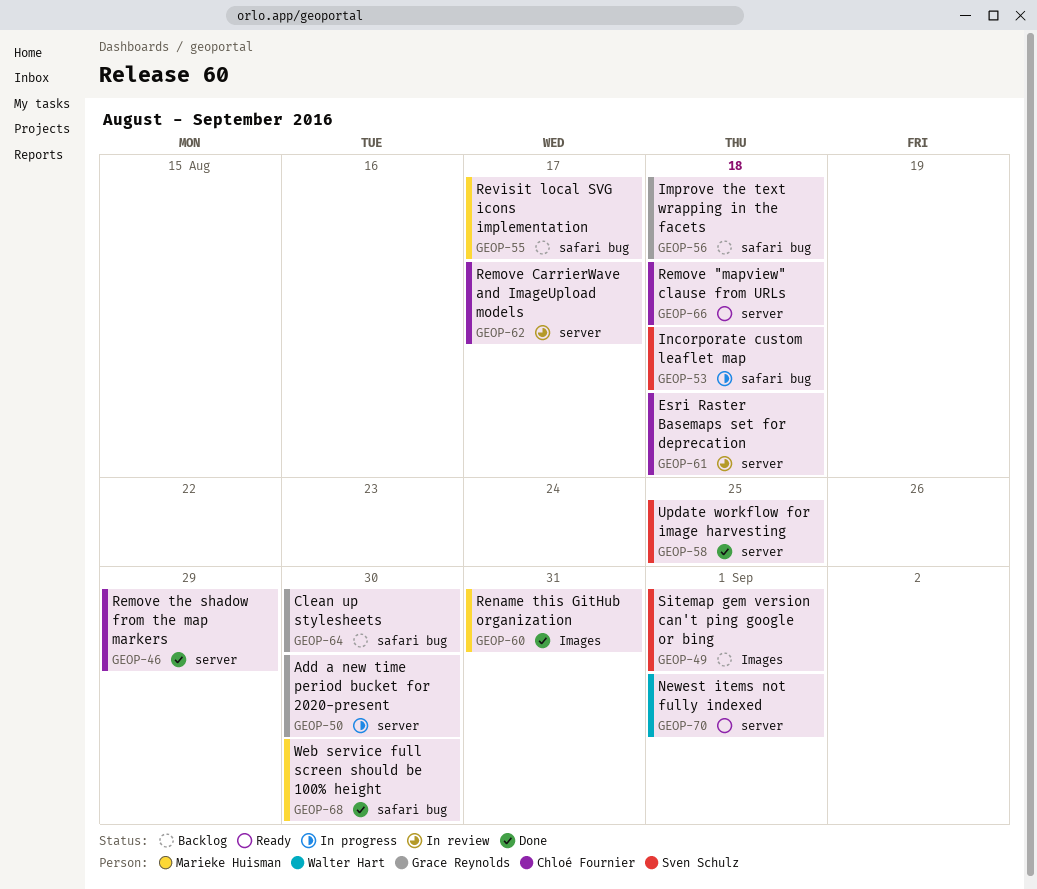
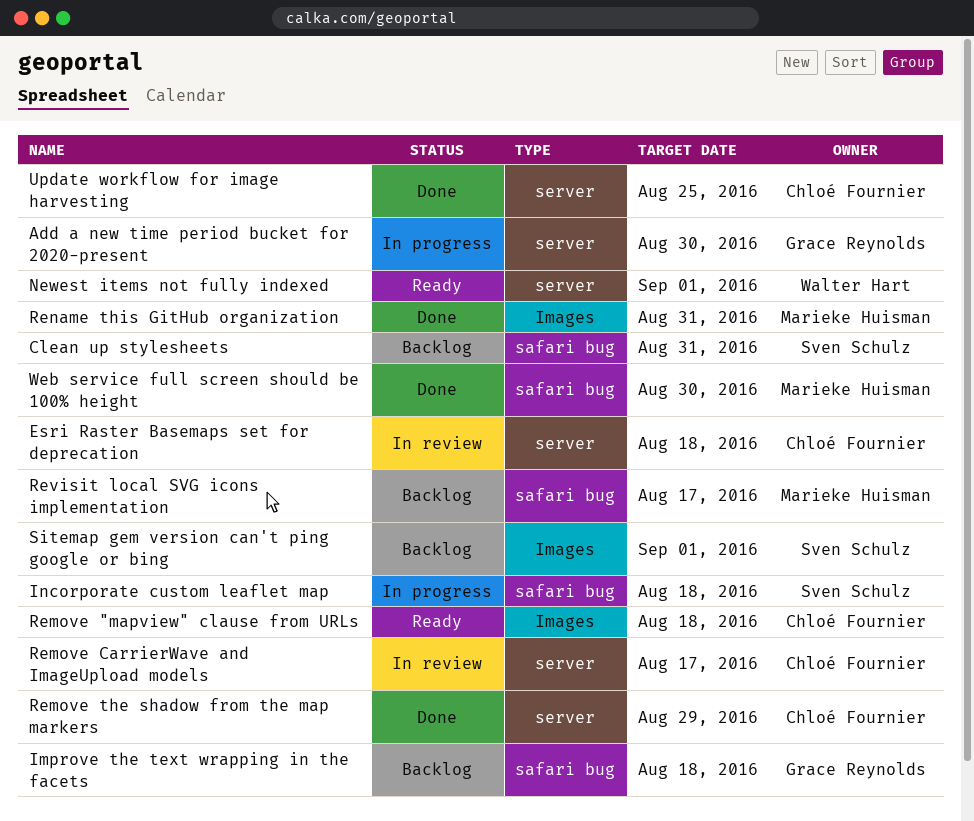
Clean up stylesheets, owner: Grace Reynolds -> Sven Schulz
Clean up stylesheets, due: Aug 30 -> Aug 31
Remove "mapview" clause from URLs, label: server -> Images
Update workflow for image harvesting, owner: Sven Schulz -> Chloé Fournier

